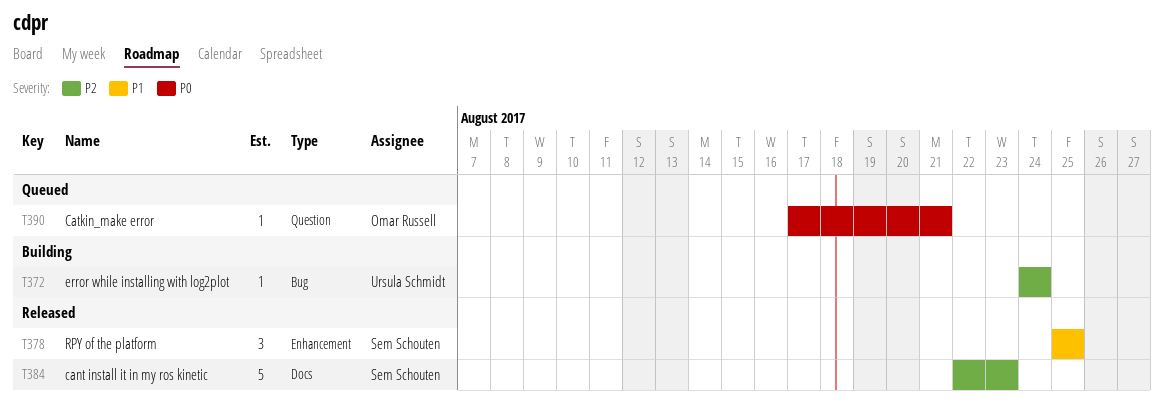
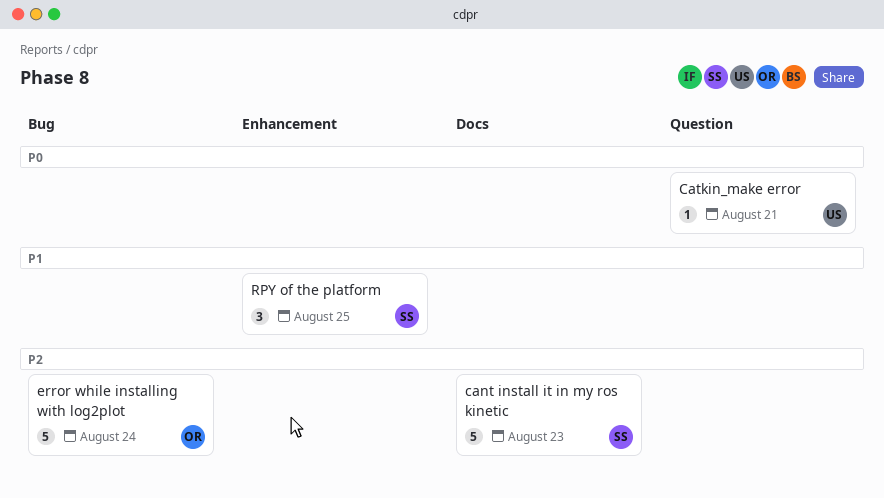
Catkin_make error, owner: Omar Russell -> Ursula Schmidt
error while installing with log2plot, owner: Ursula Schmidt -> Omar Russell
error while installing with log2plot, estimate: 1 -> 5

